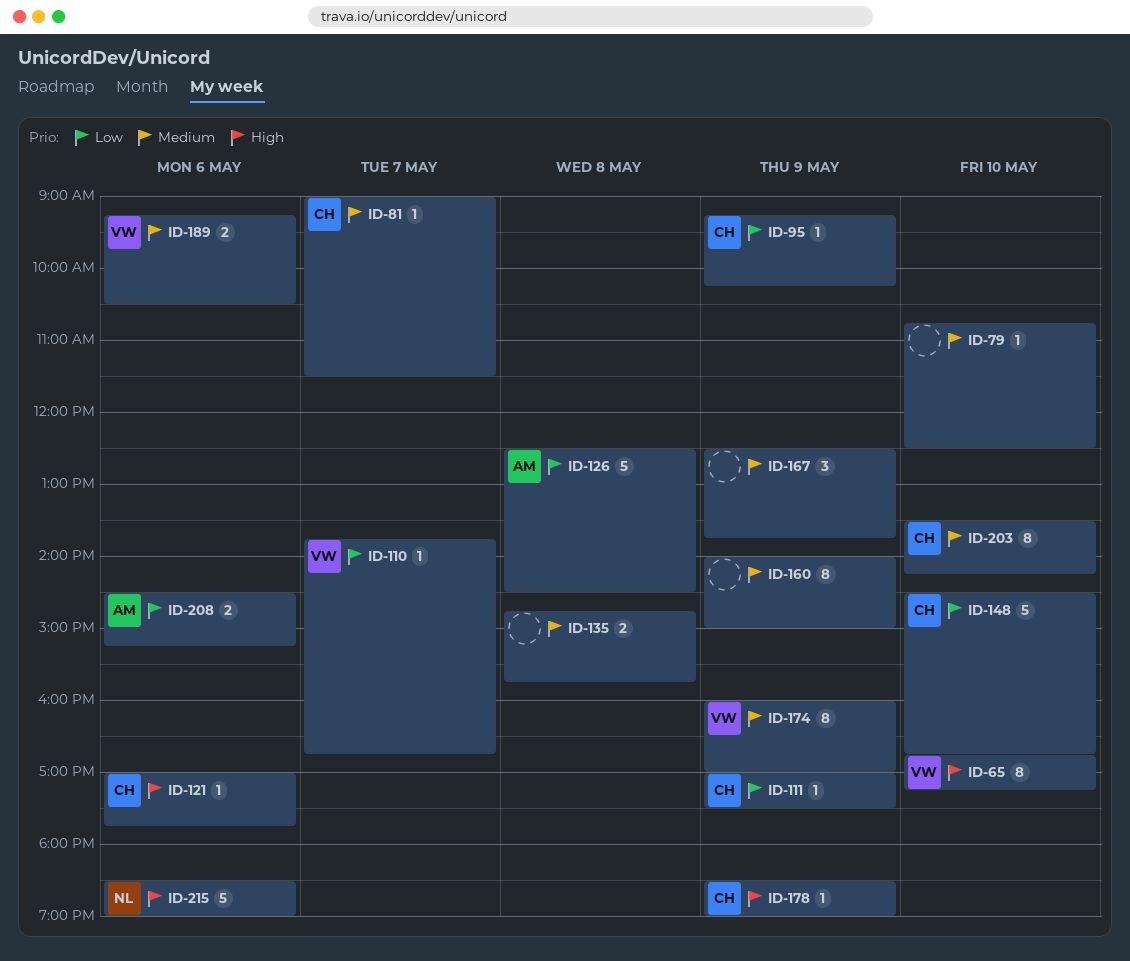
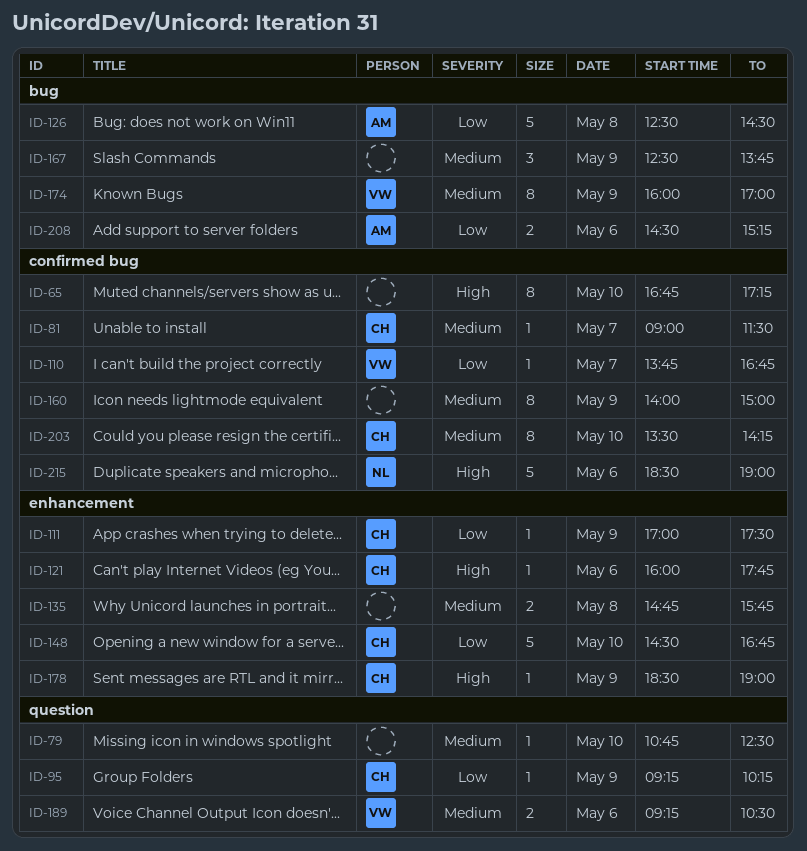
ID-65, owner: VW -> none
ID-121, begins: 17:00 -> 16:00

